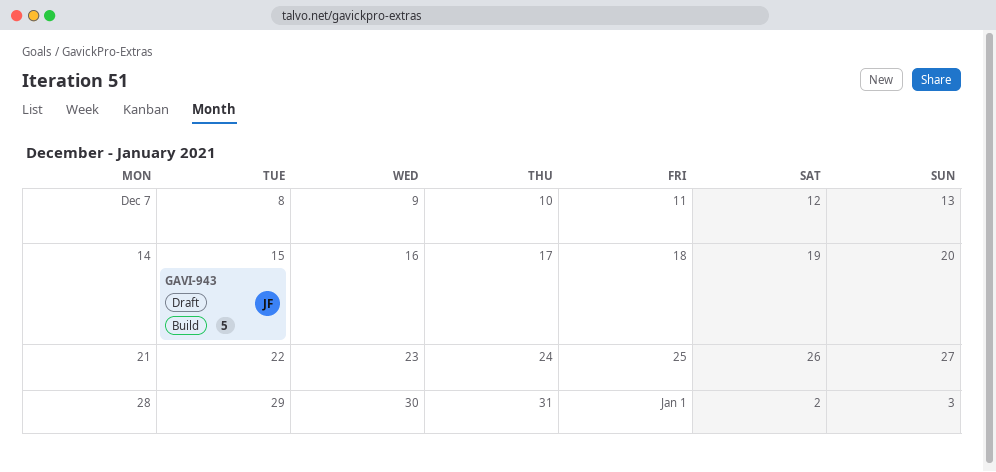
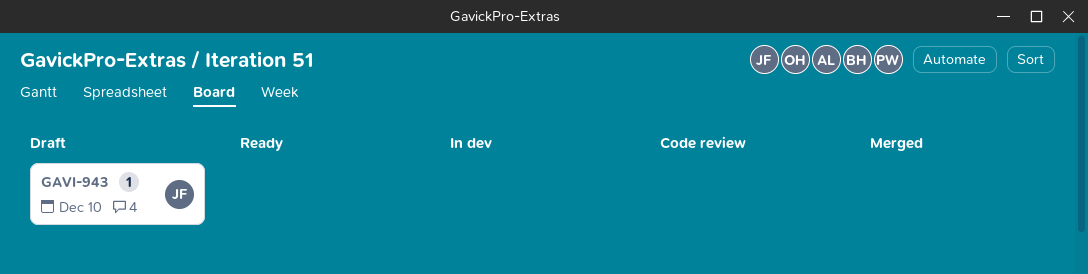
GAVI-943, estimate: 5 -> 1
GAVI-943, due: Dec 15 -> Dec 10

